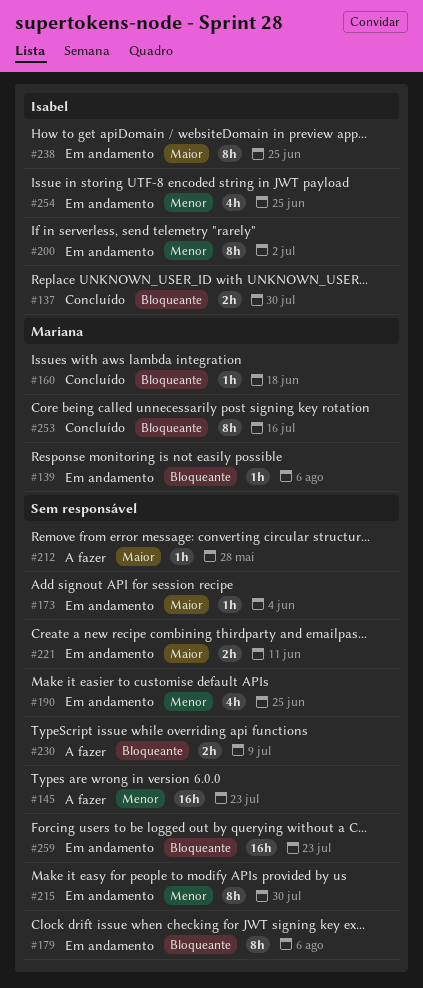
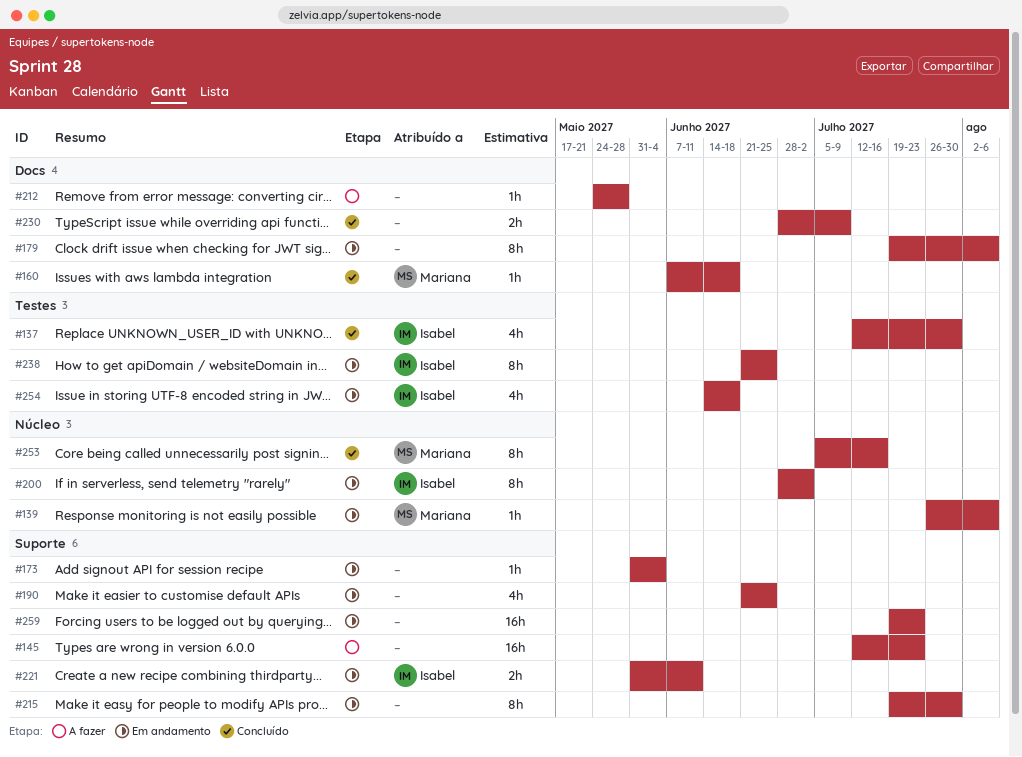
#137, estimate: 2h -> 4h
#221, owner: none -> Isabel
#230, status: A fazer -> Concluído
#254, due: Jun 25 -> Jun 18

